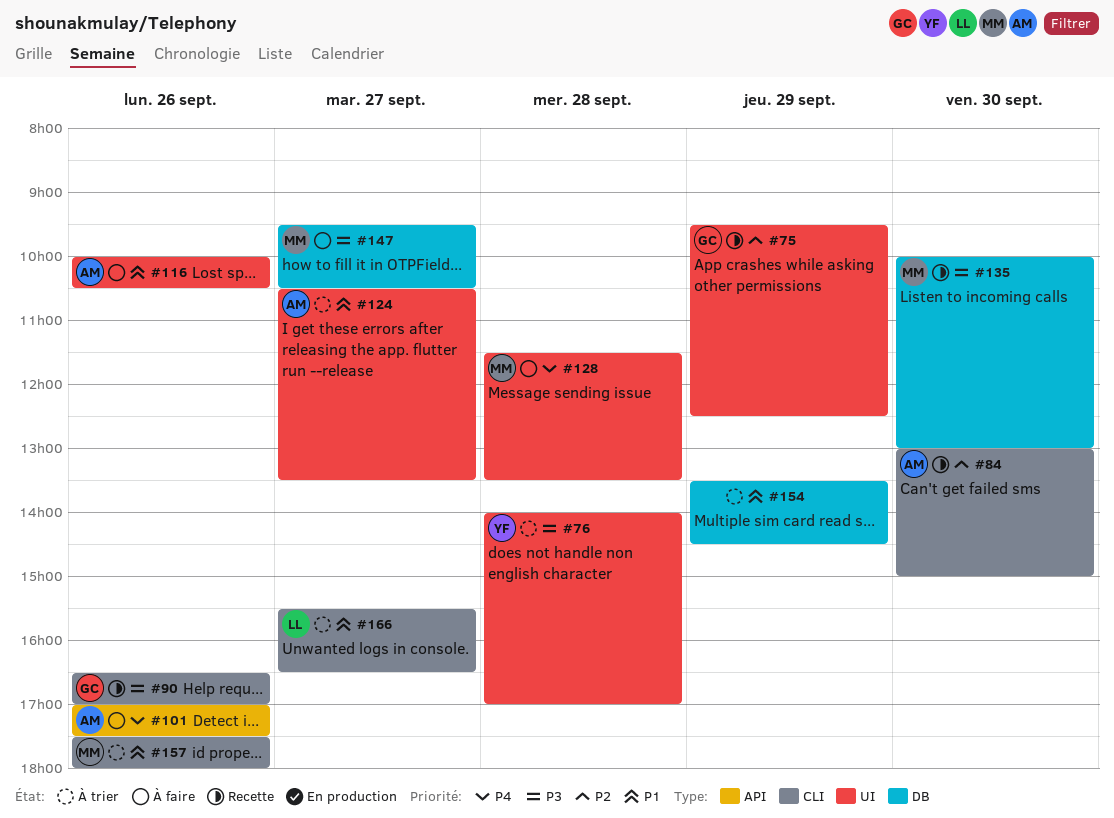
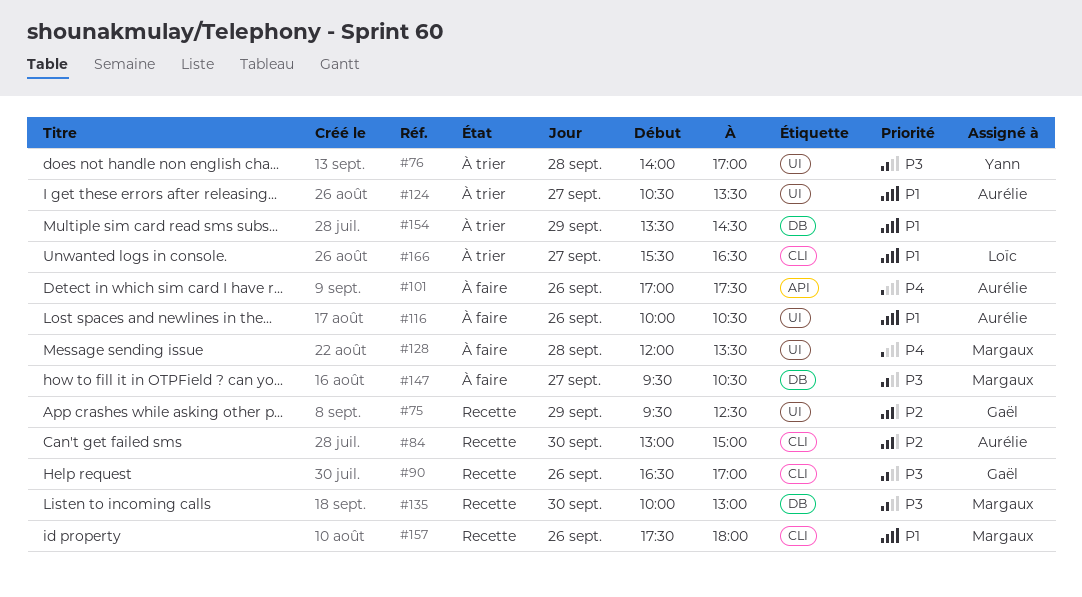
#128, begins: 11:30 -> 12:00
#157, status: À trier -> Recette

